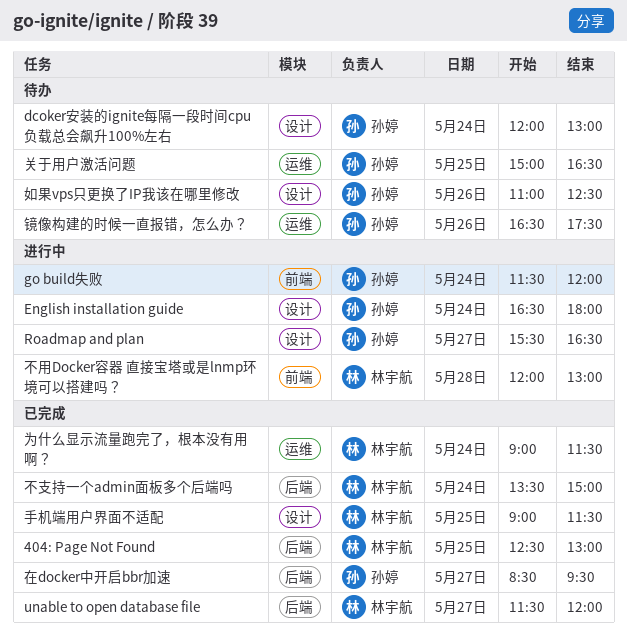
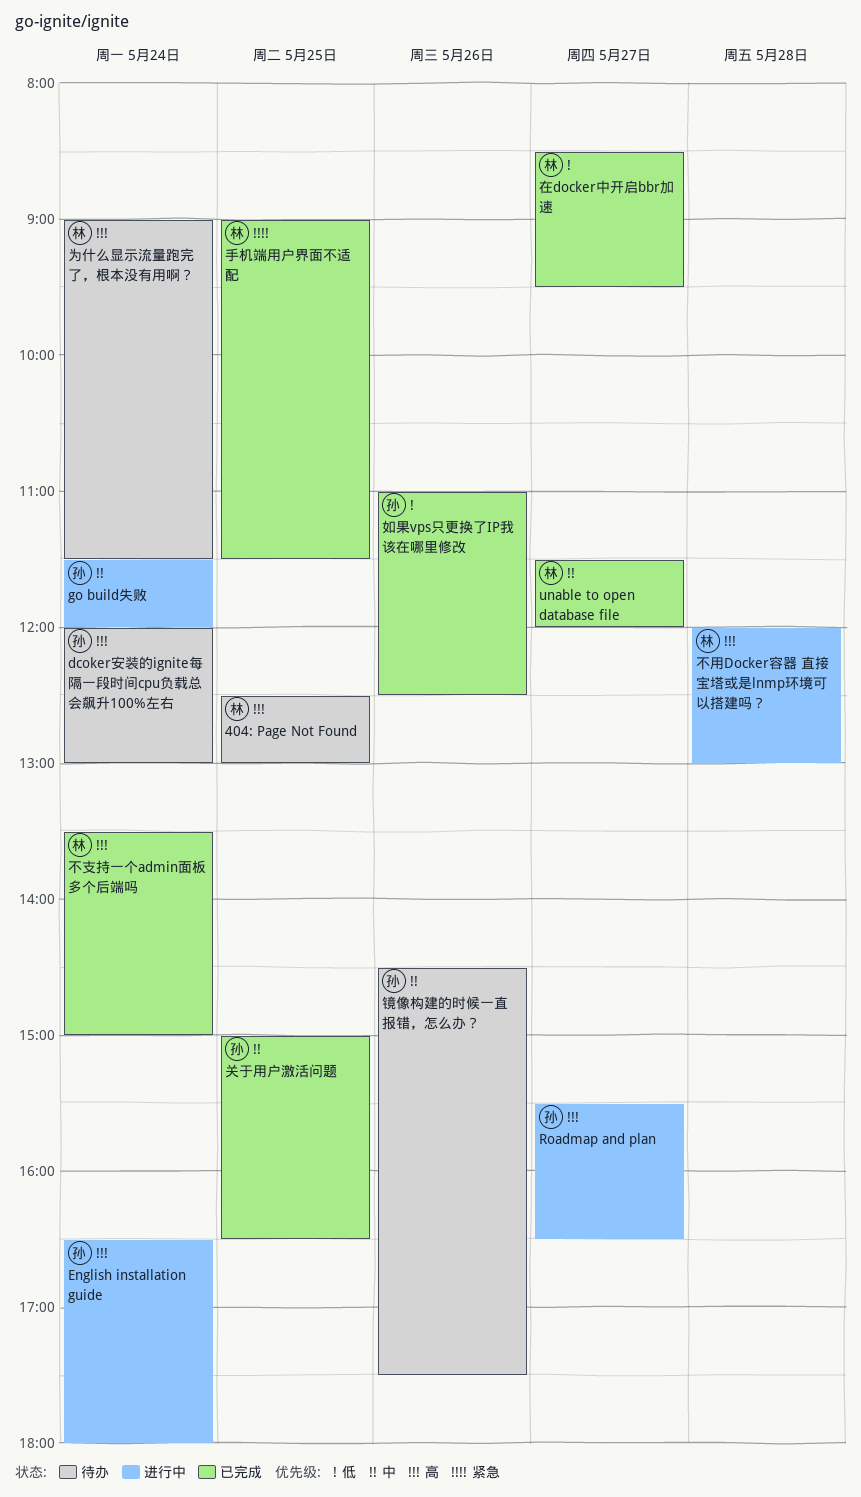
404: Page Not Found, status: 已完成 -> 待办
为什么显示流量跑完了，根本没有用啊？, status: 已完成 -> 待办
关于用户激活问题, status: 待办 -> 已完成
在docker中开启bbr加速, owner: 孙婷 -> 林宇航
如果vps只更换了IP我该在哪里修改, status: 待办 -> 已完成
镜像构建的时候一直报错，怎么办？, begins: 16:30 -> 14:30

